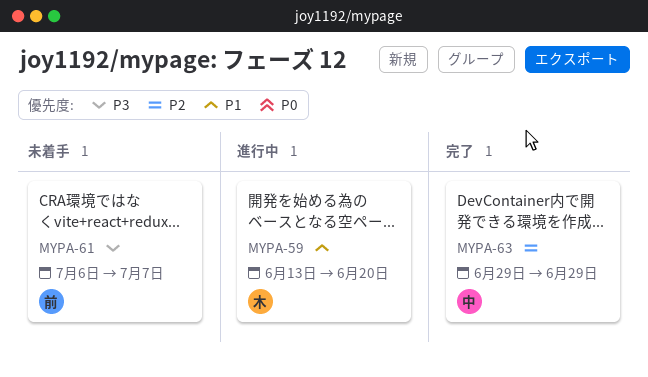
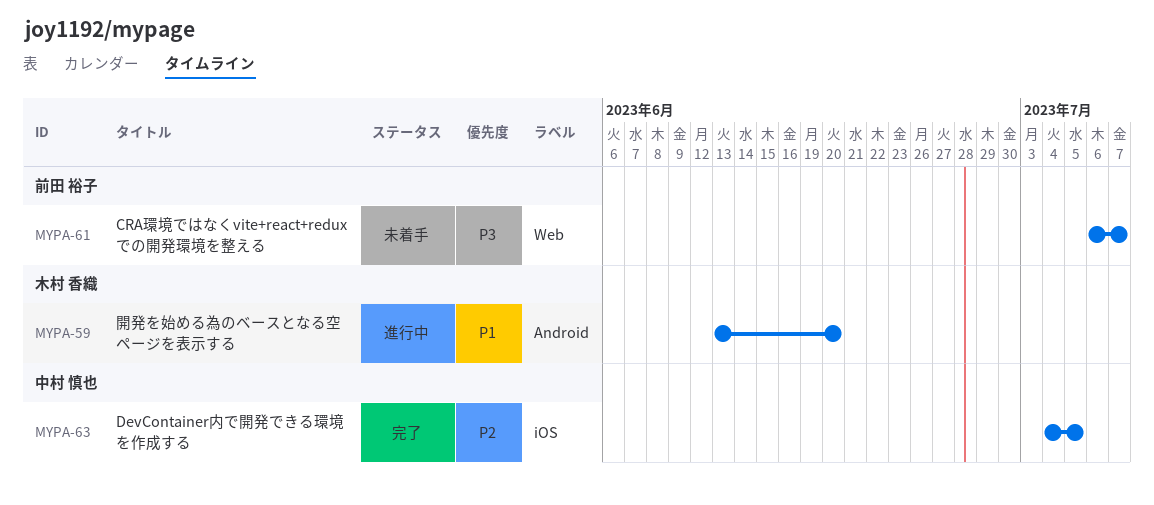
MYPA-63, start: Jun 29 -> Jul 4
MYPA-63, due: Jun 29 -> Jul 5

